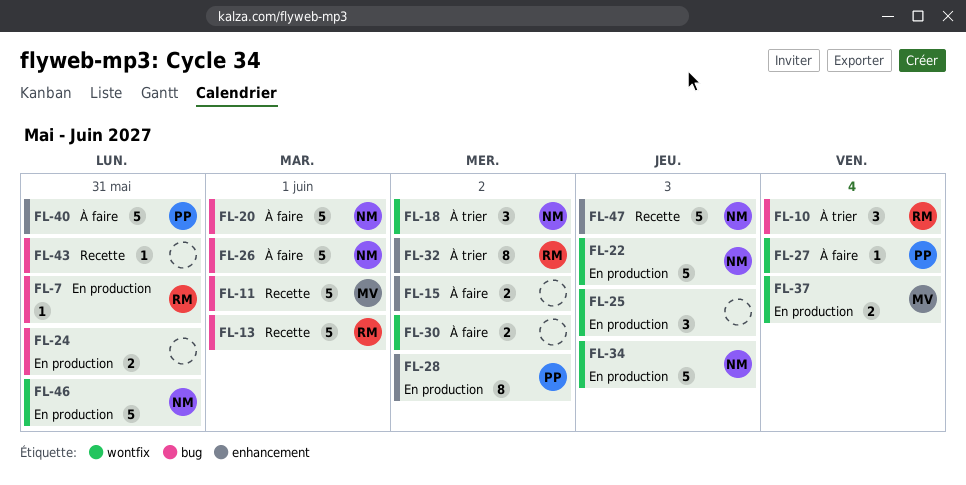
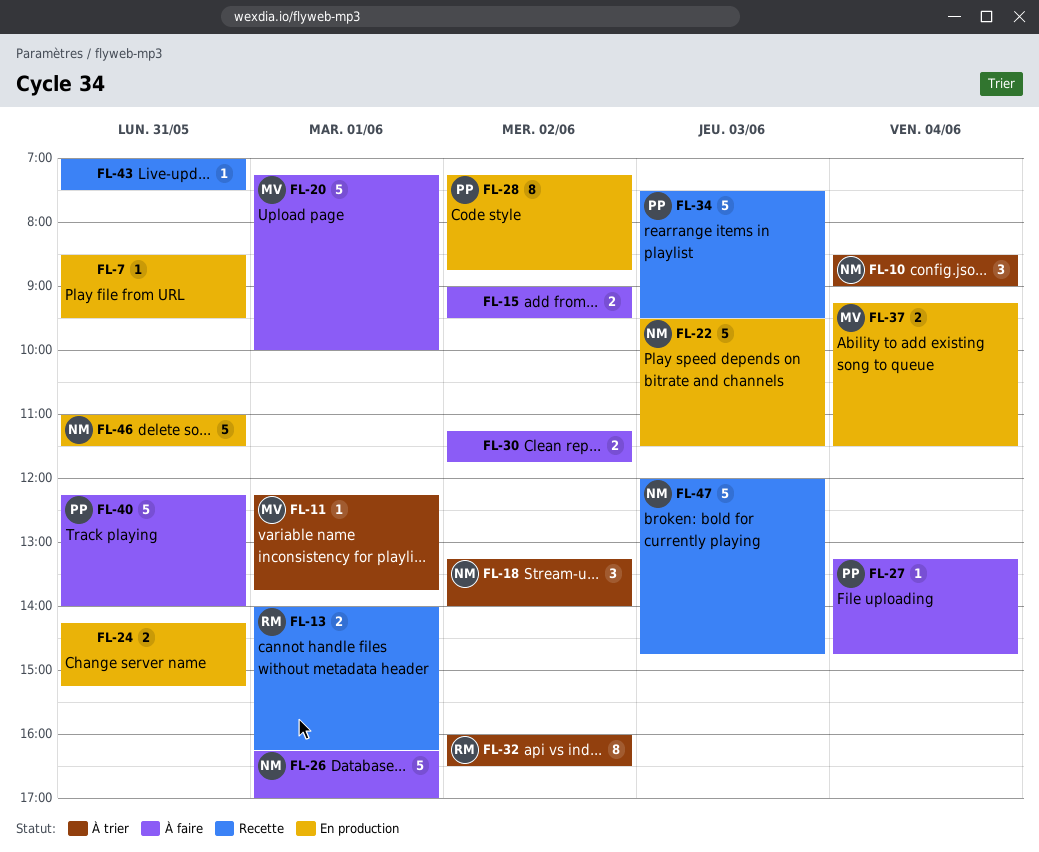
FL-7, owner: RM -> none
FL-10, owner: RM -> NM
FL-11, status: Recette -> À trier
FL-11, estimate: 5 -> 1
FL-13, estimate: 5 -> 2
FL-20, owner: NM -> MV
FL-25: present -> none
FL-34, status: En production -> Recette
FL-34, owner: NM -> PP

